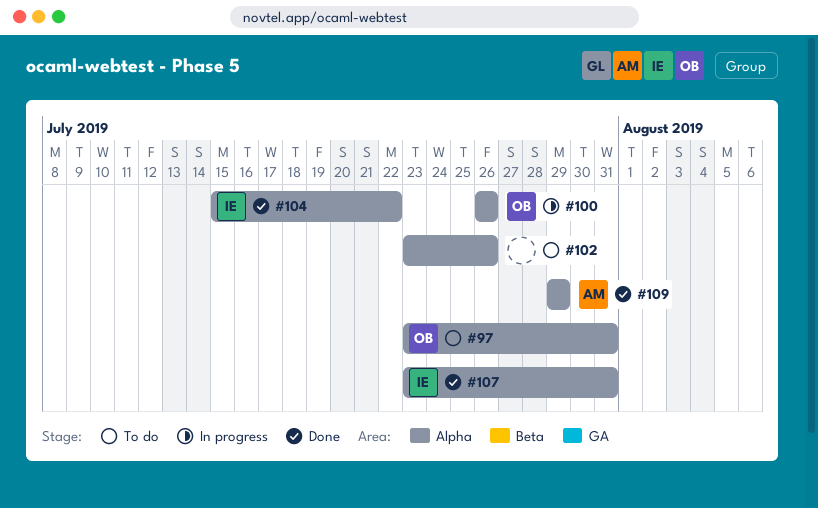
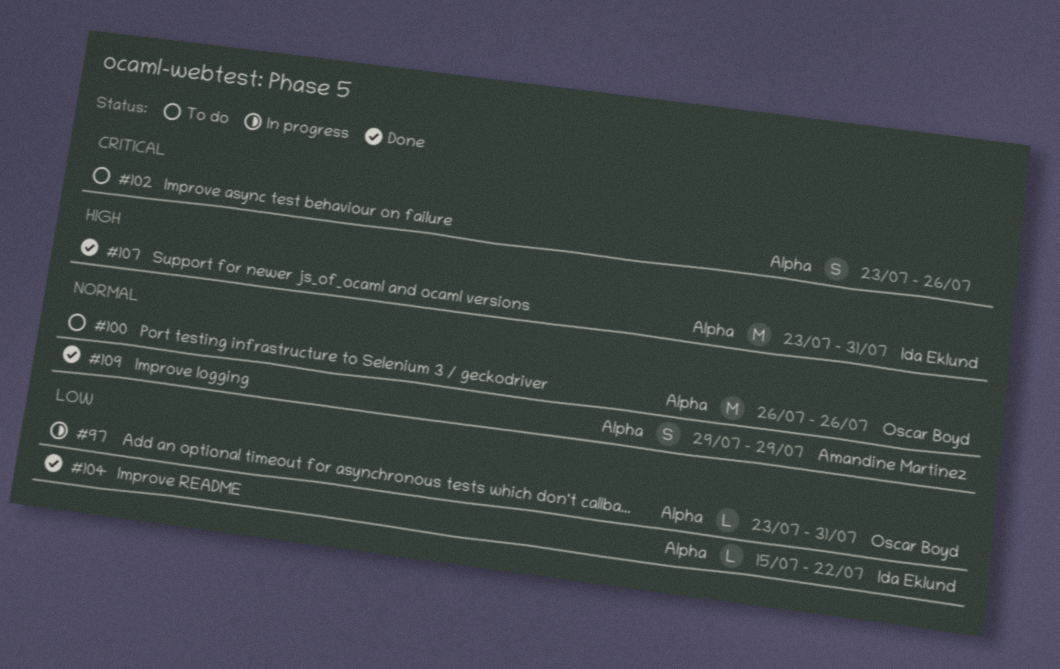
#97, status: To do -> In progress
#100, status: In progress -> To do

